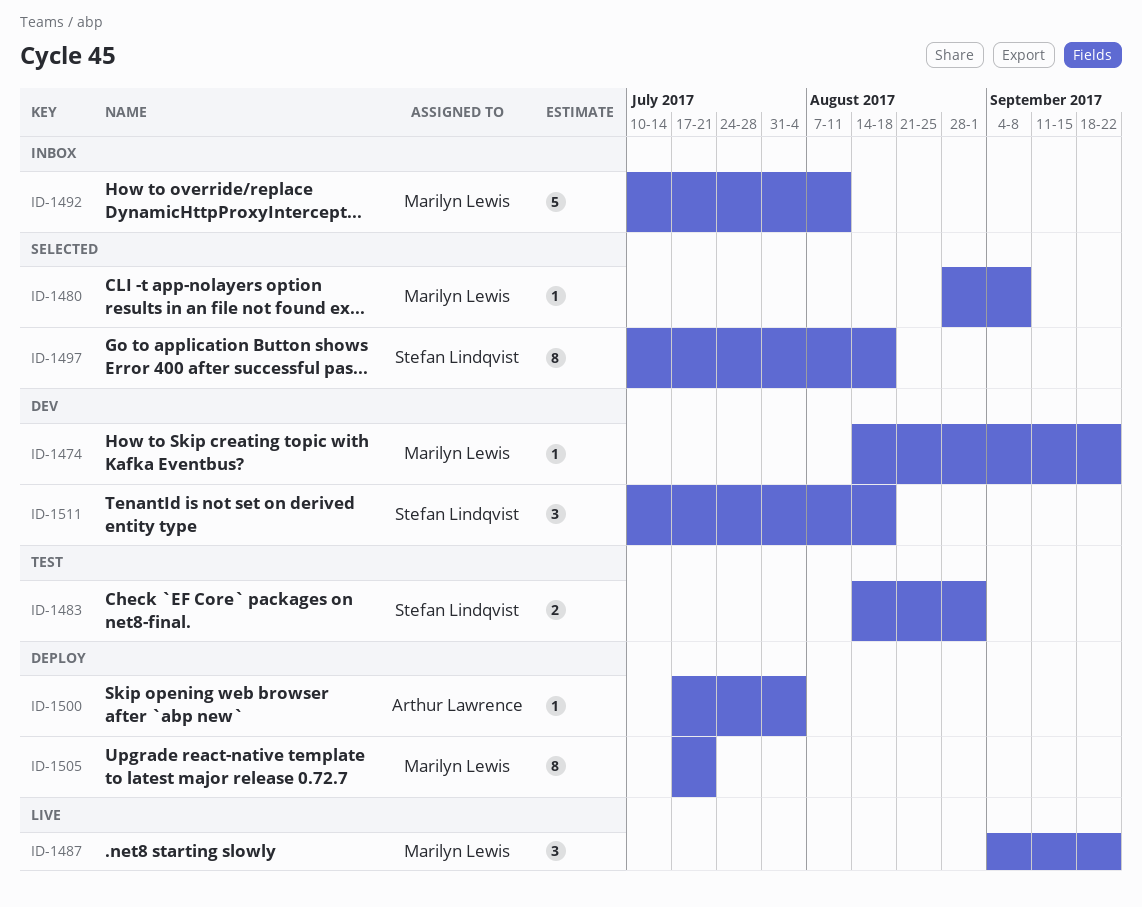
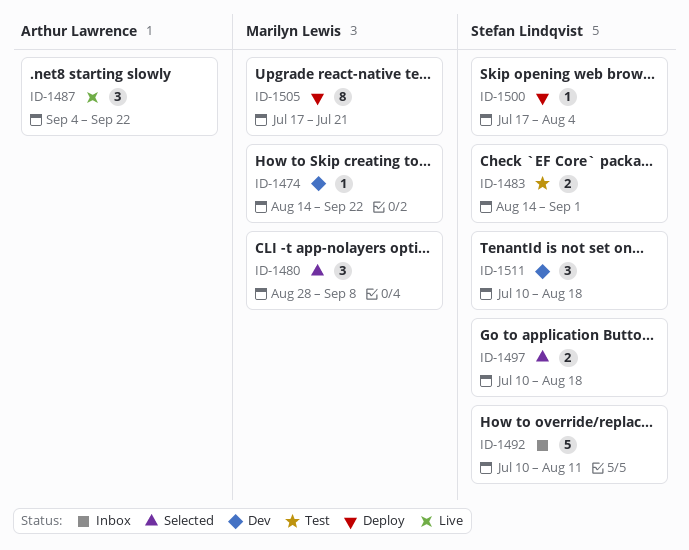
ID-1480, estimate: 1 -> 3
ID-1487, owner: Marilyn Lewis -> Arthur Lawrence
ID-1492, owner: Marilyn Lewis -> Stefan Lindqvist
ID-1497, estimate: 8 -> 2
ID-1500, owner: Arthur Lawrence -> Stefan Lindqvist

